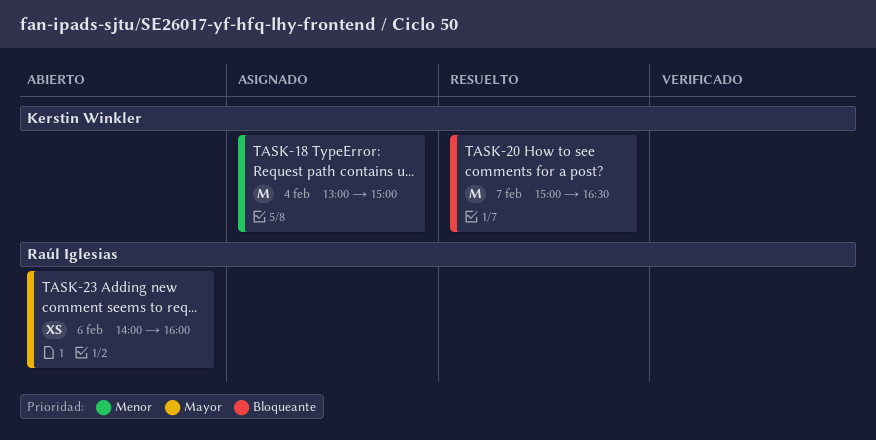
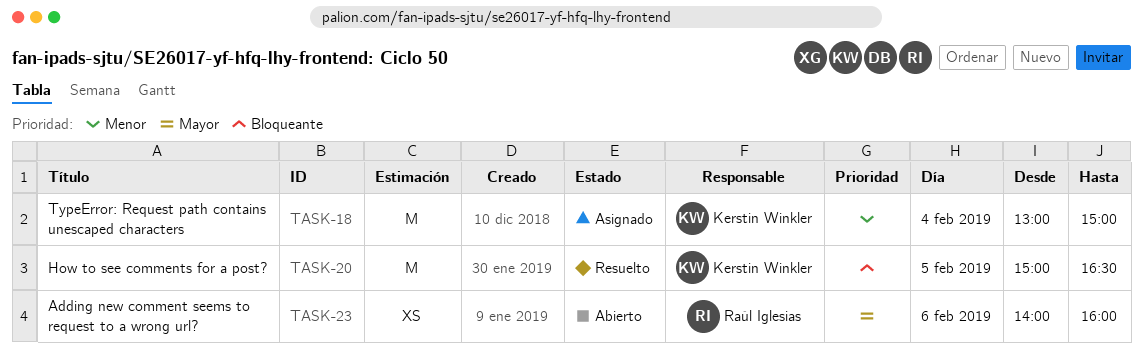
TASK-20, day: Feb 7 -> Feb 5

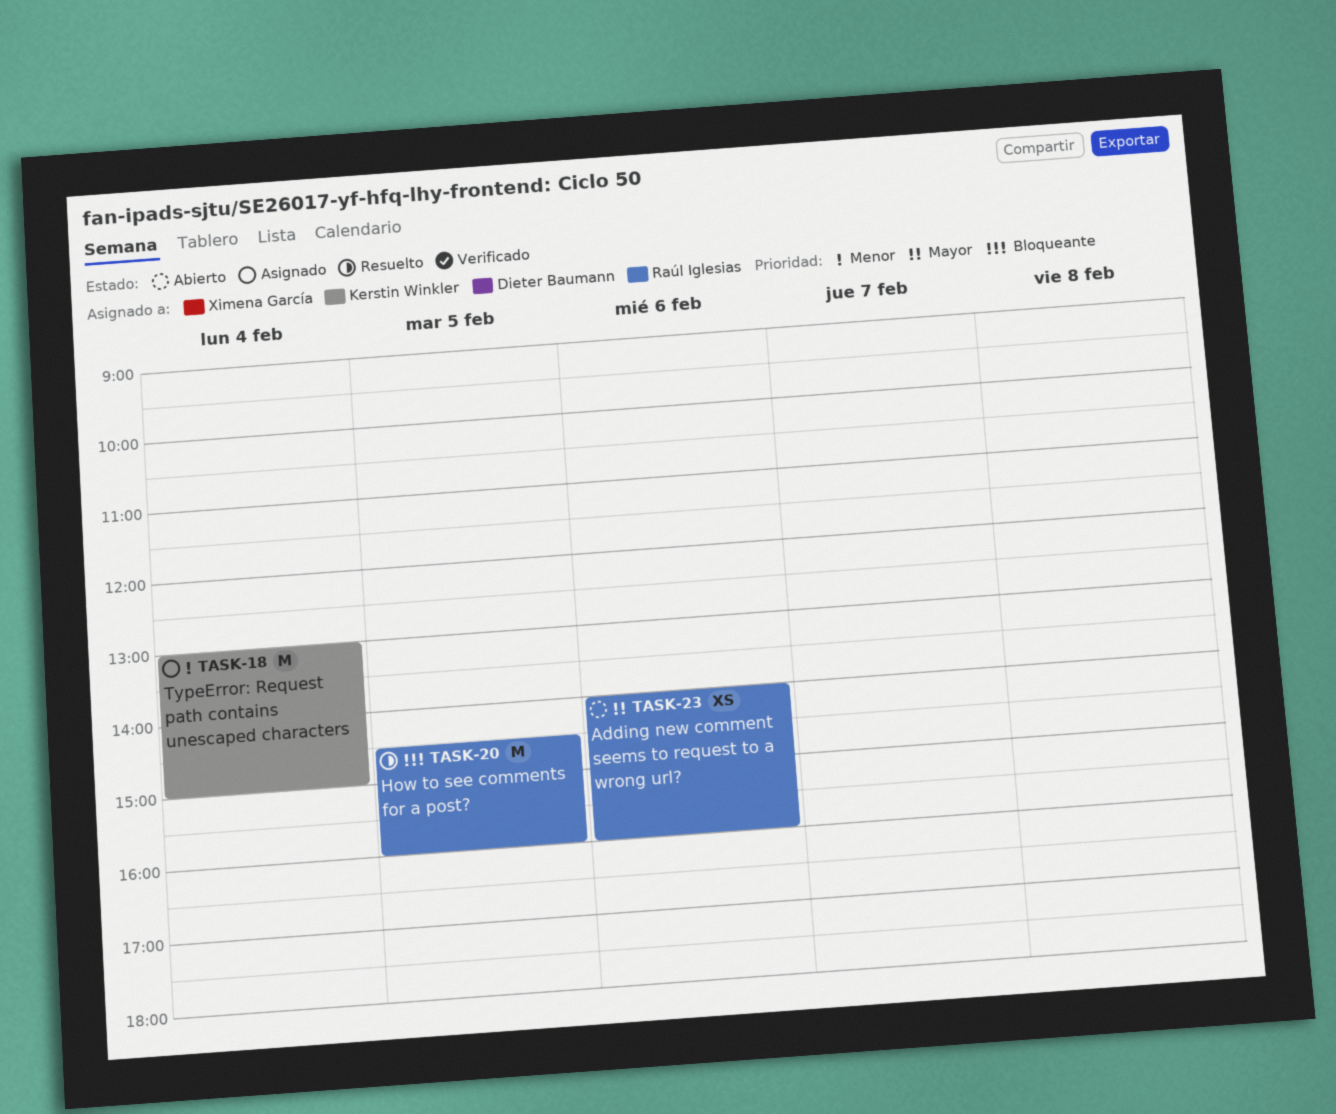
TASK-20, owner: Kerstin Winkler -> Raúl Iglesias
TASK-20, begins: 15:00 -> 14:30
TASK-20, ends: 16:30 -> 16:00

